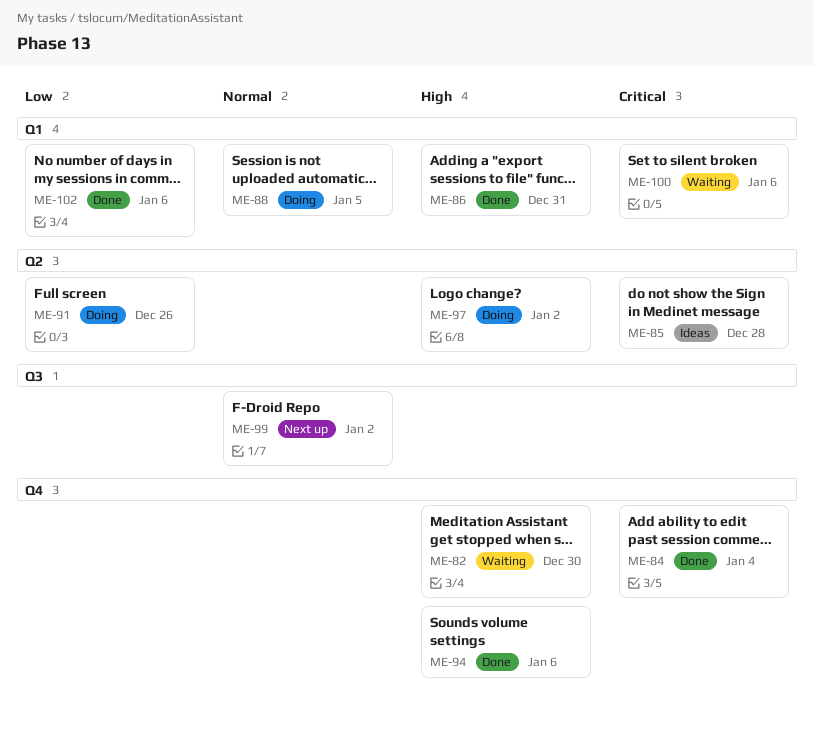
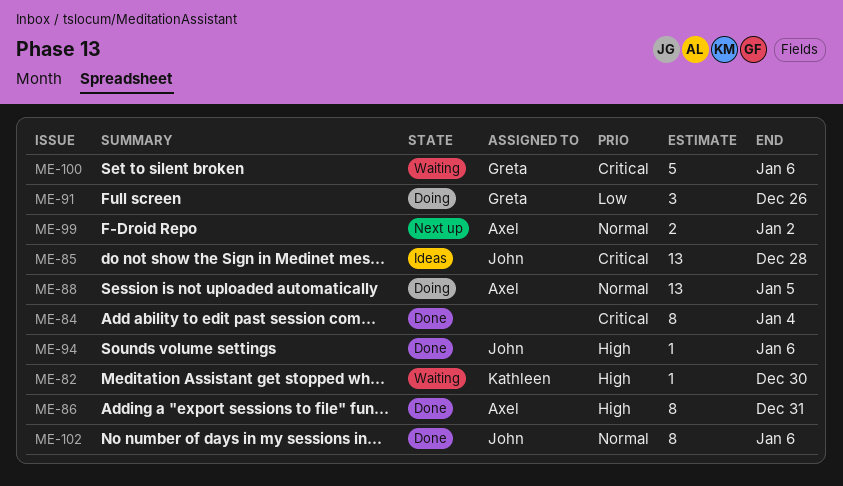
ME-97: present -> none
ME-102, priority: Low -> Normal

